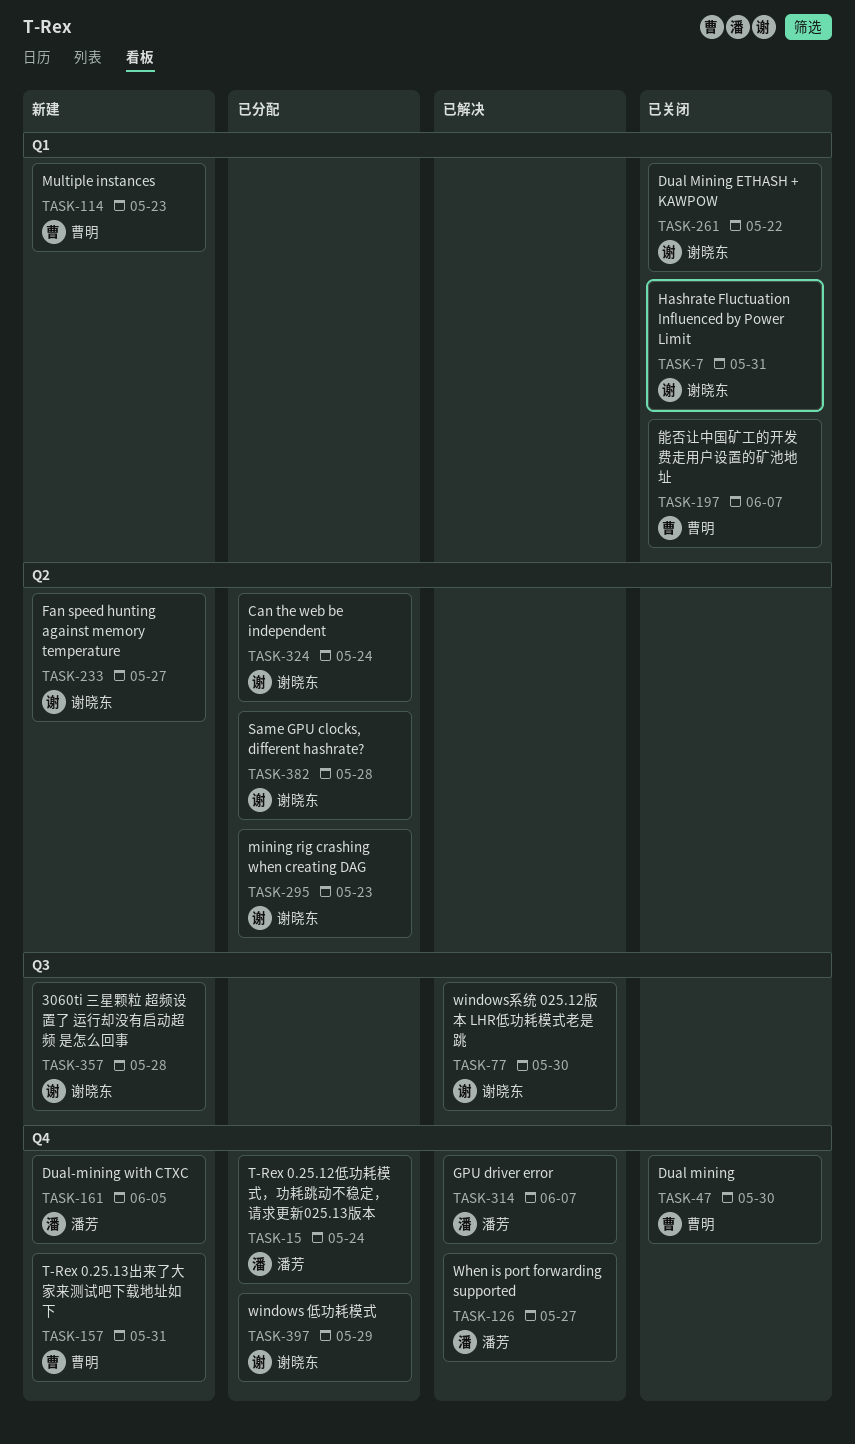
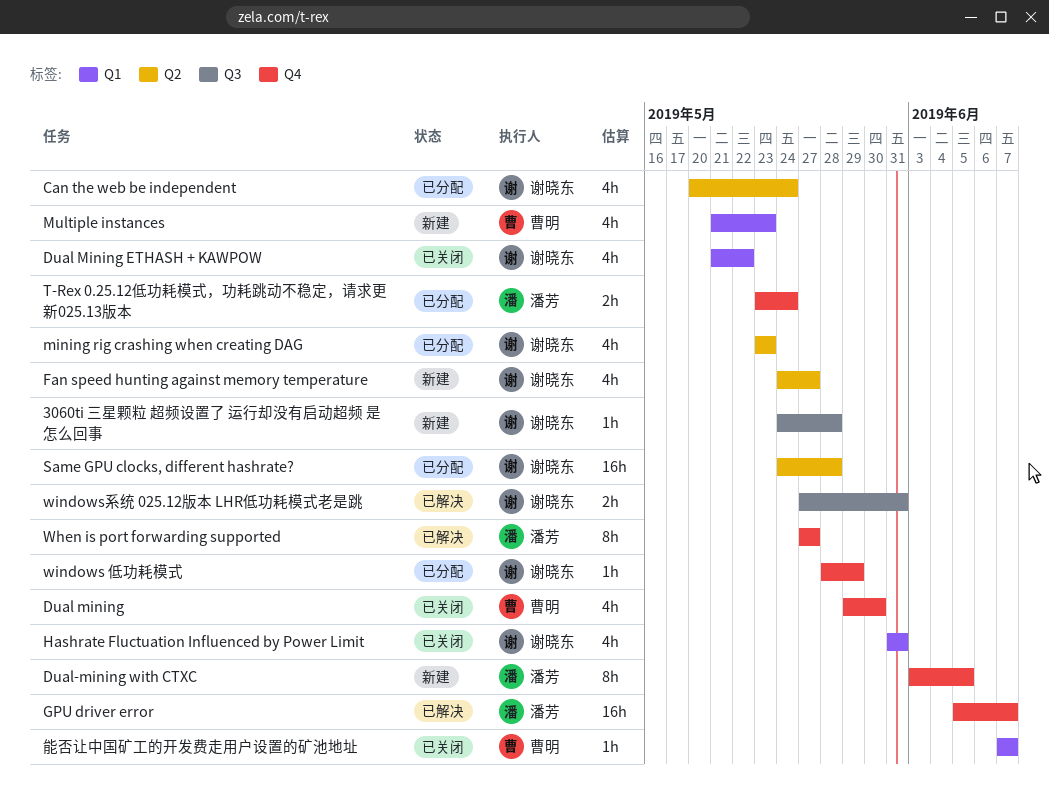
T-Rex 0.25.13出来了大家来测试吧下载地址如下: present -> none
windows系统 025.12版本 LHR低功耗模式老是跳, due: May 30 -> May 31

